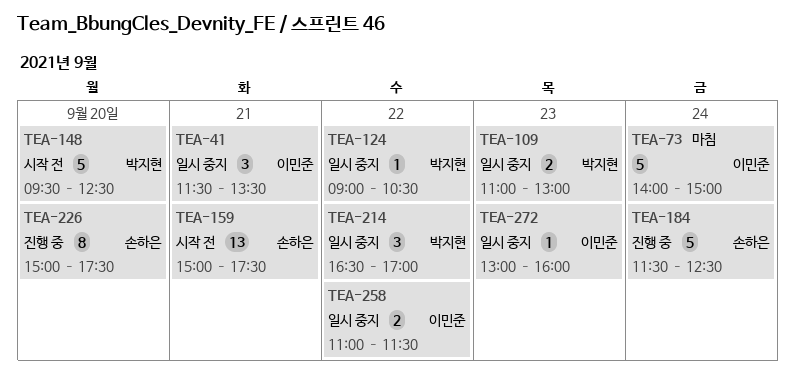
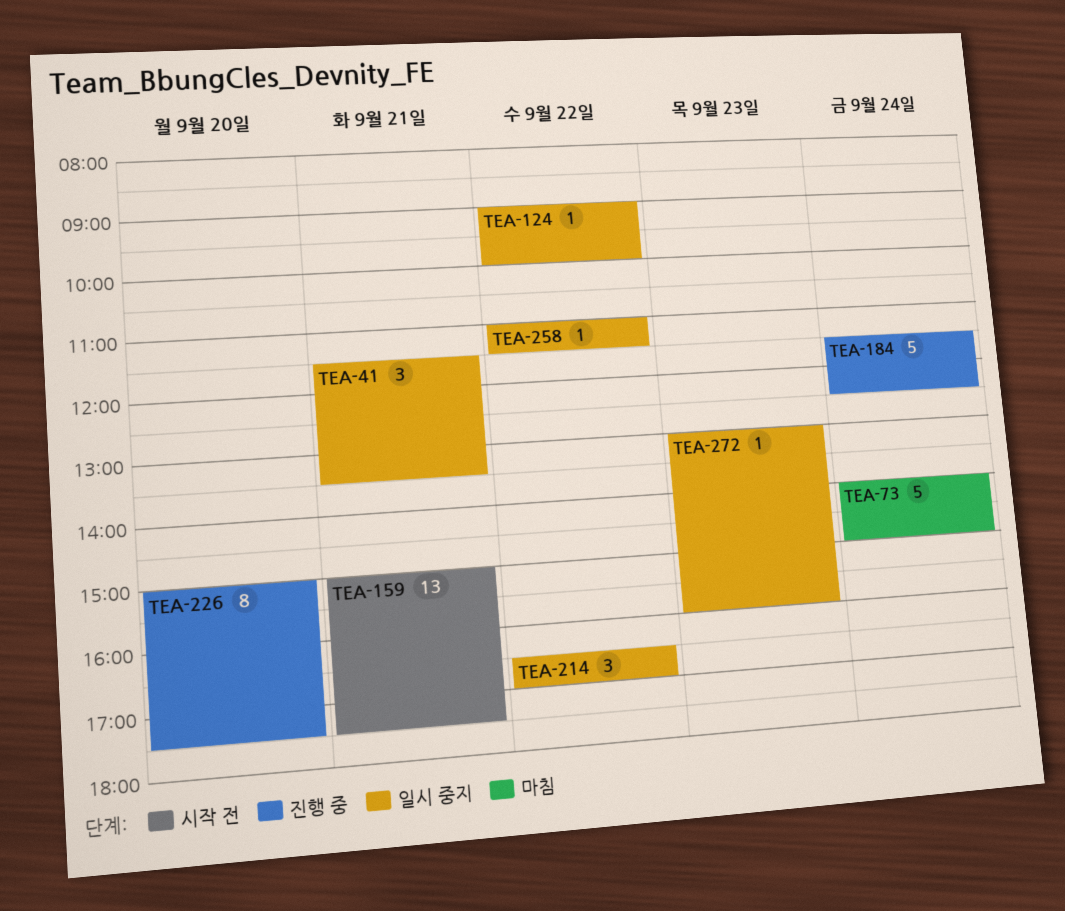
TEA-109: present -> none
TEA-124, ends: 10:30 -> 10:00
TEA-148: present -> none
TEA-258, estimate: 2 -> 1

